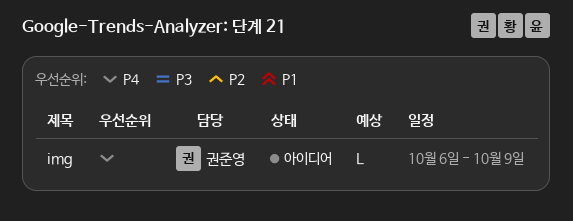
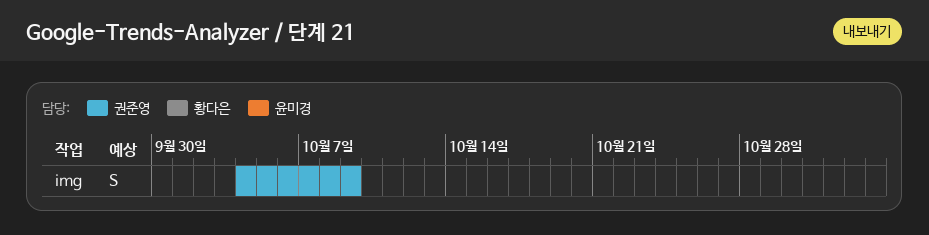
img, estimate: L -> S
img, start: Oct 6 -> Oct 4

